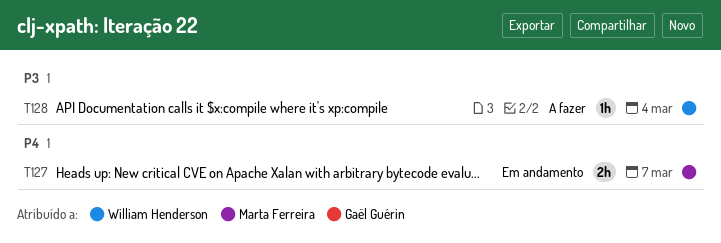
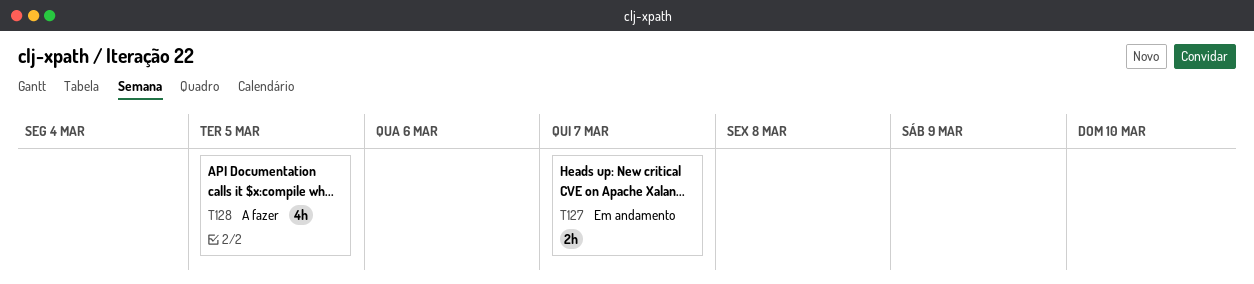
T128, estimate: 1h -> 4h
T128, due: Mar 4 -> Mar 5

